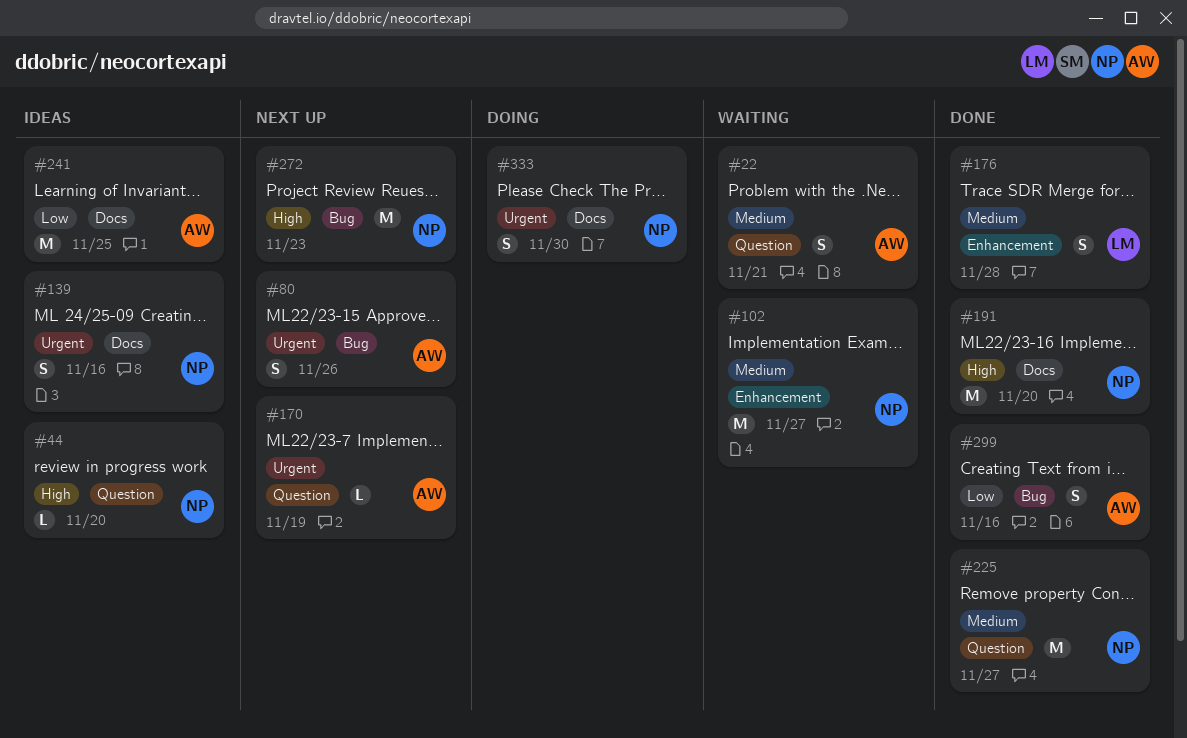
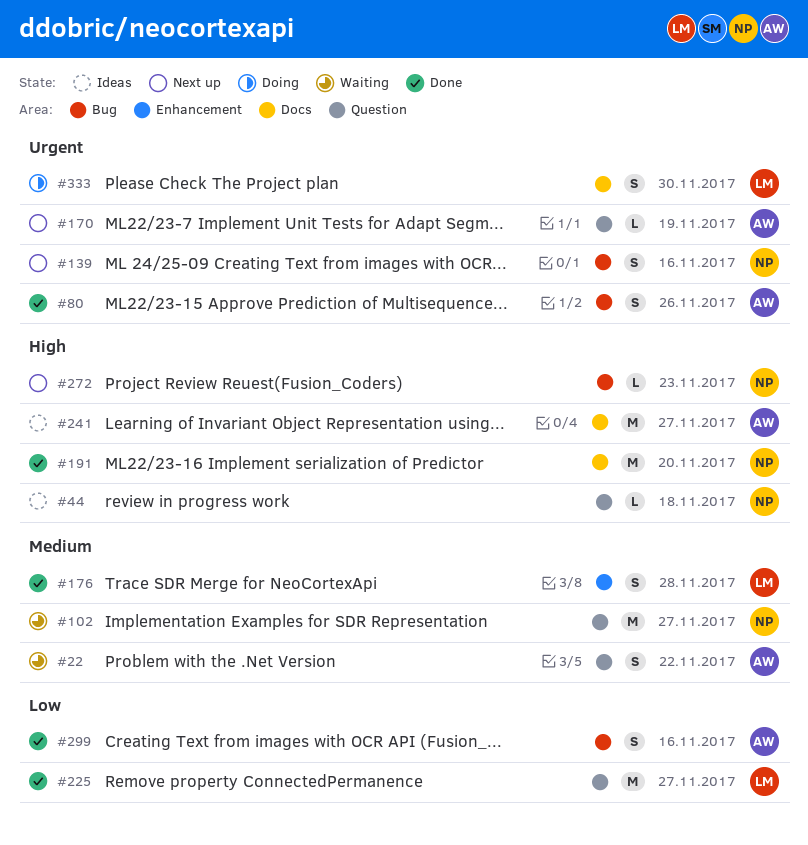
#22, due: Nov 21 -> Nov 22
#44, due: Nov 20 -> Nov 18
#80, status: Next up -> Done
#102, label: Enhancement -> Question
#139, status: Ideas -> Next up
#139, label: Docs -> Bug
#225, owner: NP -> LM
#225, priority: Medium -> Low
#241, priority: Low -> High
#241, due: Nov 25 -> Nov 27
#272, estimate: M -> L
#333, owner: NP -> LM

